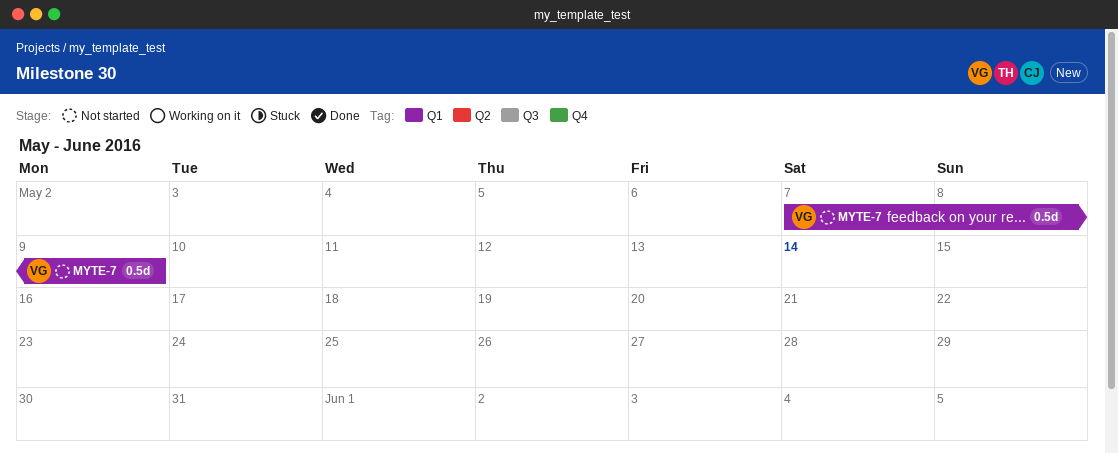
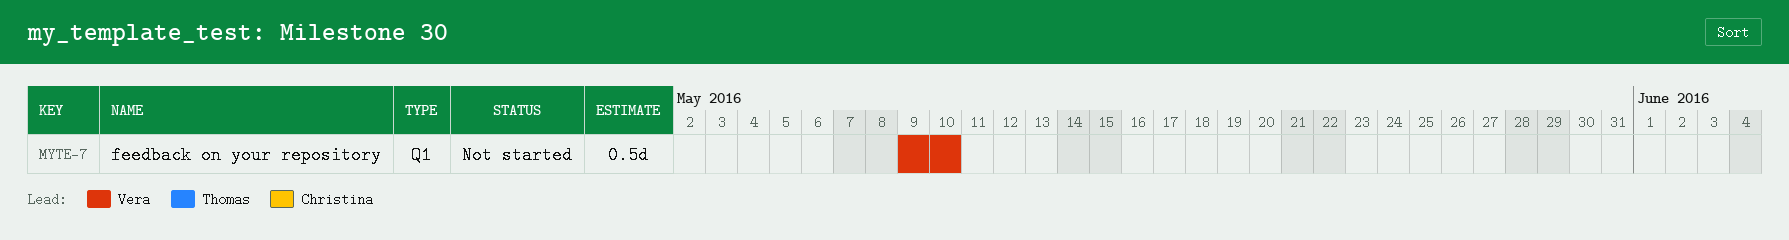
MYTE-7, start: May 7 -> May 9
MYTE-7, due: May 9 -> May 10

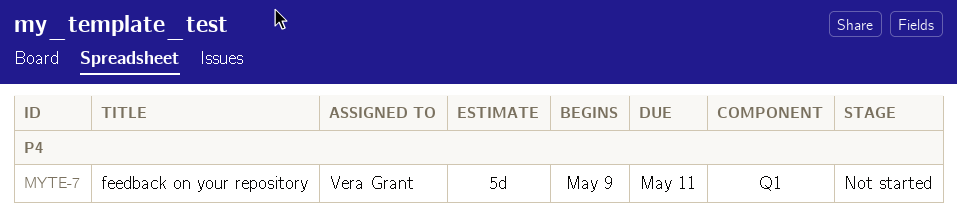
MYTE-7, estimate: 0.5d -> 5d
MYTE-7, due: May 10 -> May 11

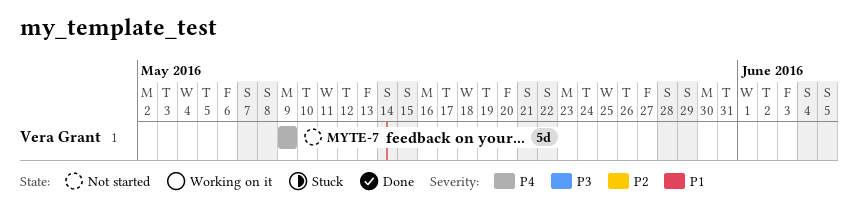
MYTE-7, due: May 11 -> May 9

